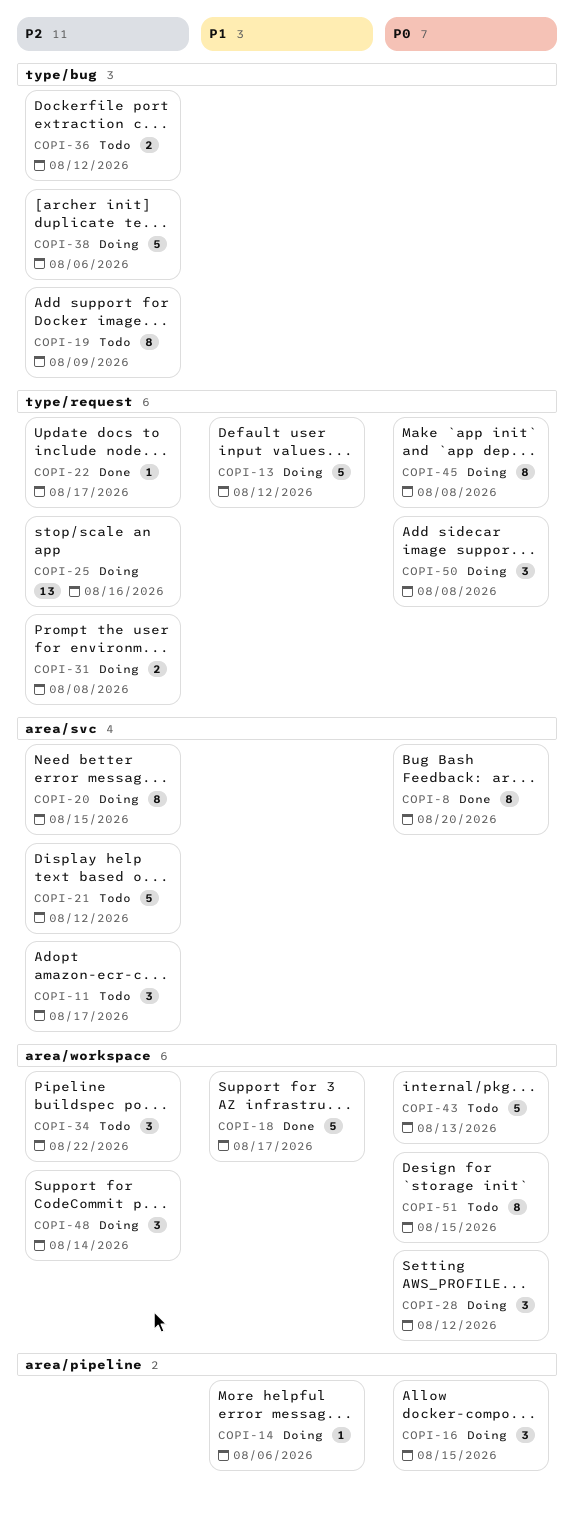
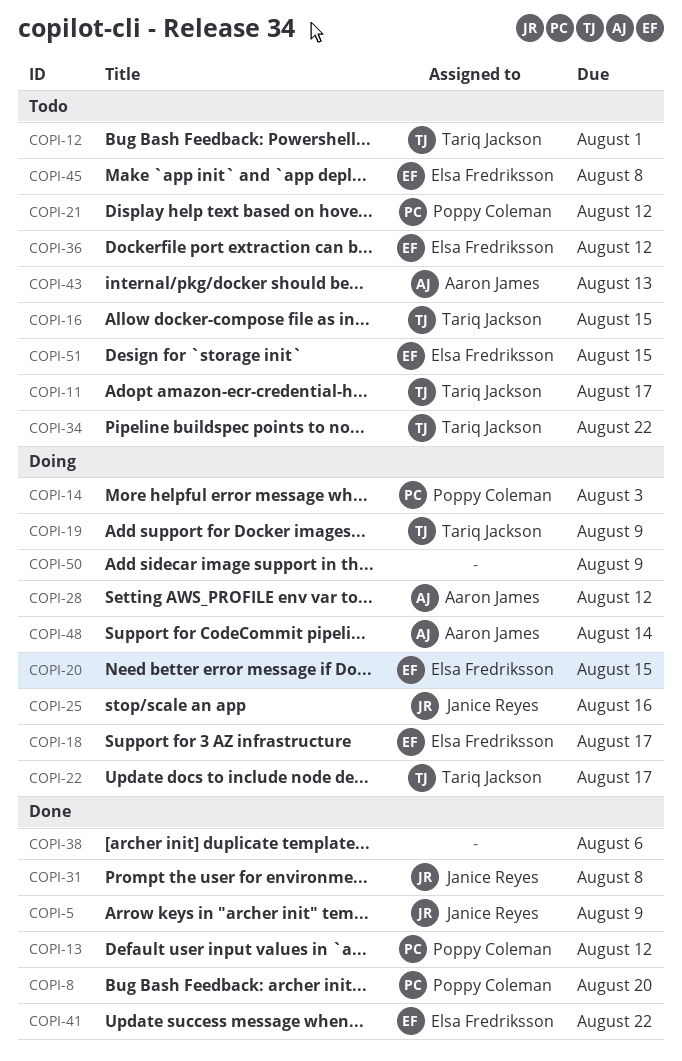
COPI-5: none -> present
COPI-12: none -> present
COPI-13, status: Doing -> Done
COPI-14, due: Aug 6 -> Aug 3
COPI-16, status: Doing -> Todo
COPI-18, status: Done -> Doing
COPI-19, status: Todo -> Doing
COPI-22, status: Done -> Doing
COPI-31, status: Doing -> Done
COPI-38, status: Doing -> Done
COPI-41: none -> present
COPI-45, status: Doing -> Todo
COPI-50, due: Aug 8 -> Aug 9

